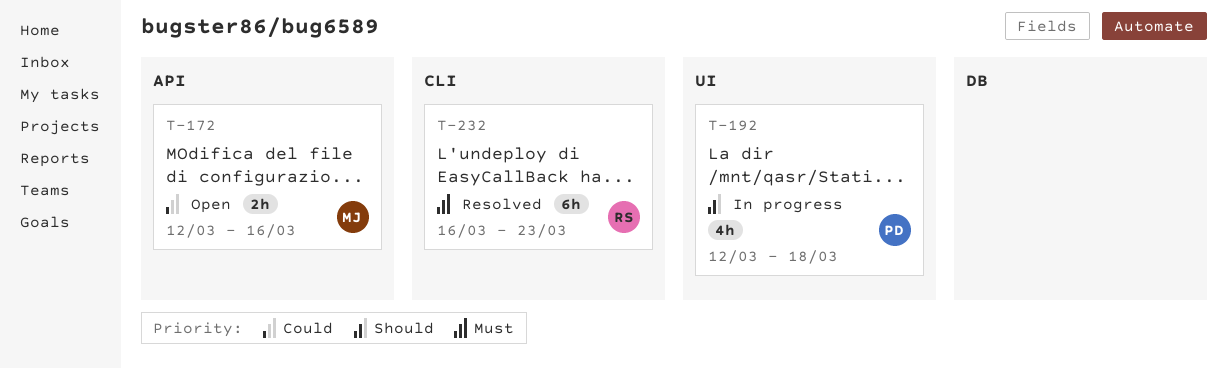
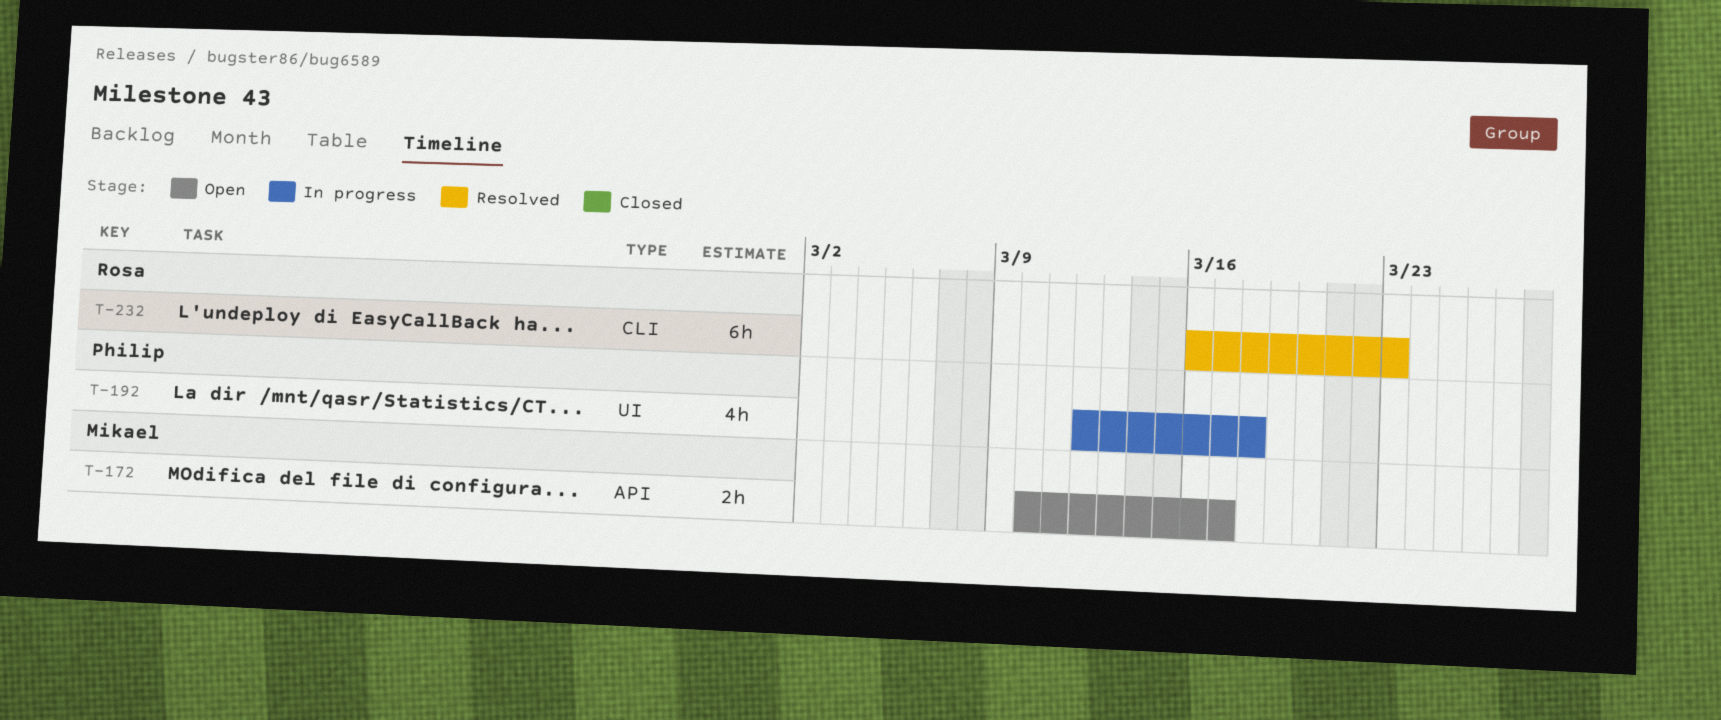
T-172, start: Mar 12 -> Mar 10
T-172, due: Mar 16 -> Mar 17

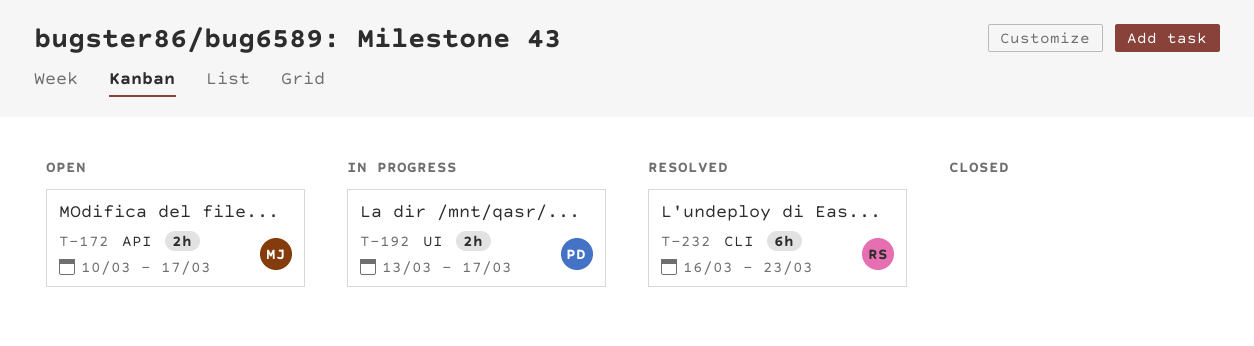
T-192, estimate: 4h -> 2h
T-192, start: Mar 12 -> Mar 13
T-192, due: Mar 18 -> Mar 17

